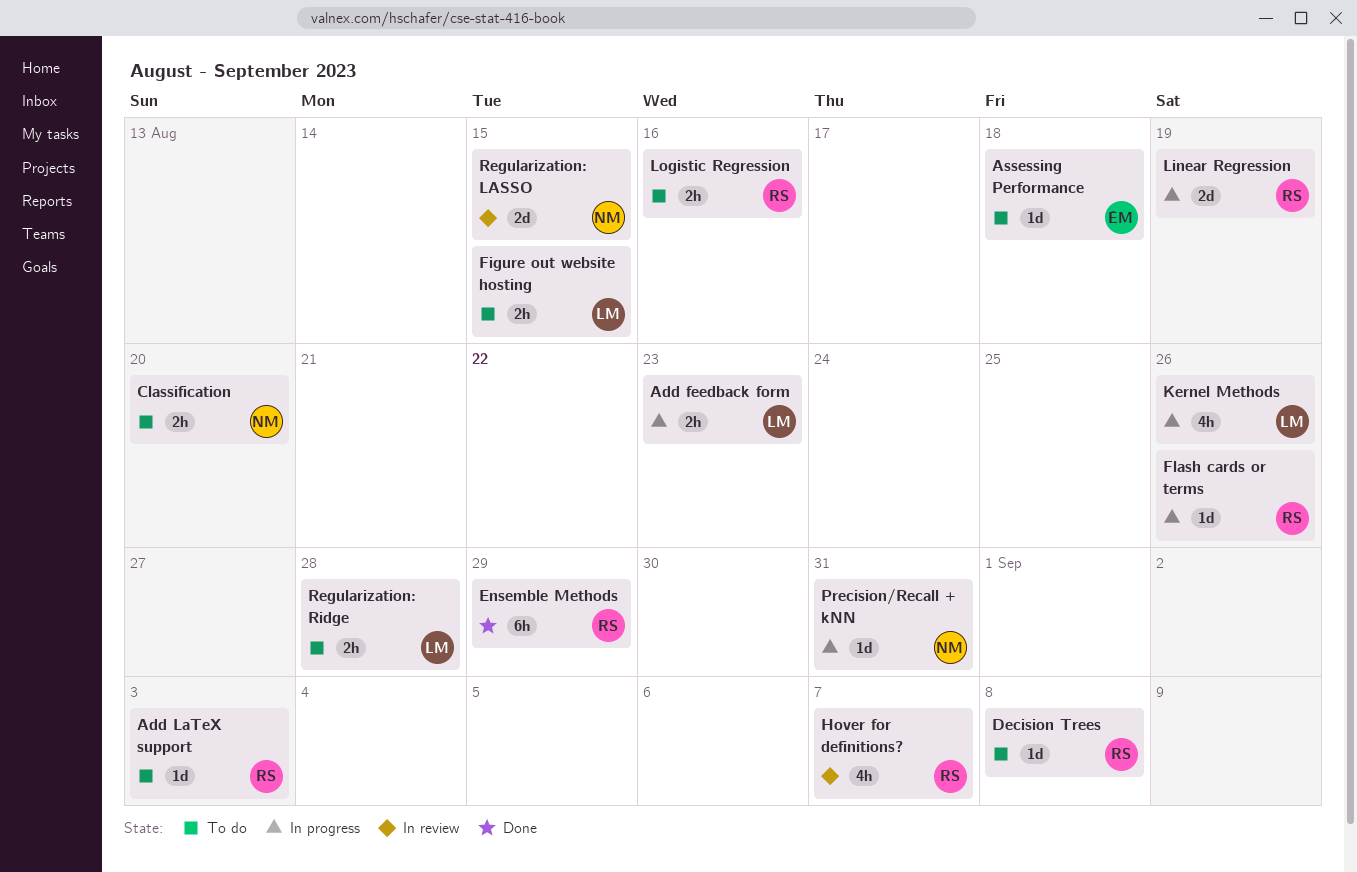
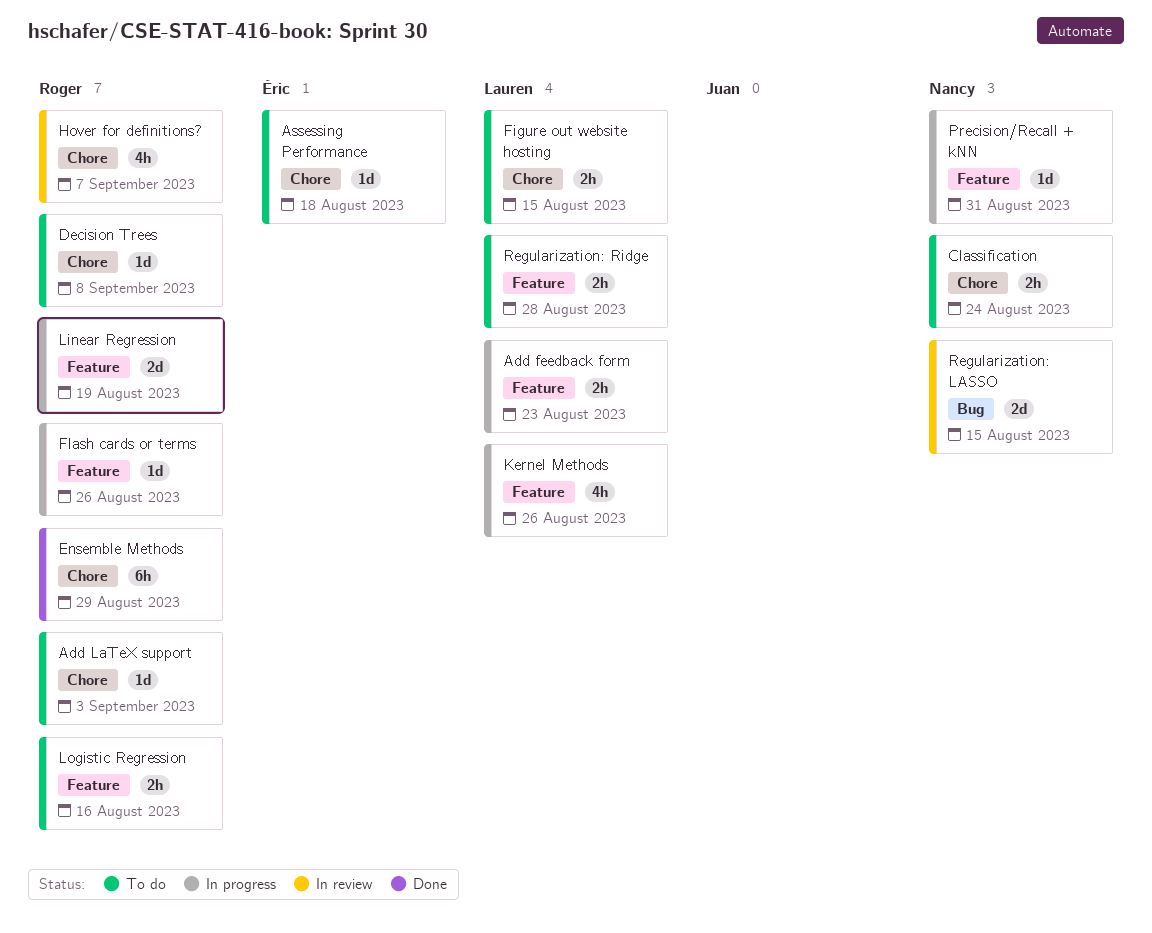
Classification, due: Aug 20 -> Aug 24

